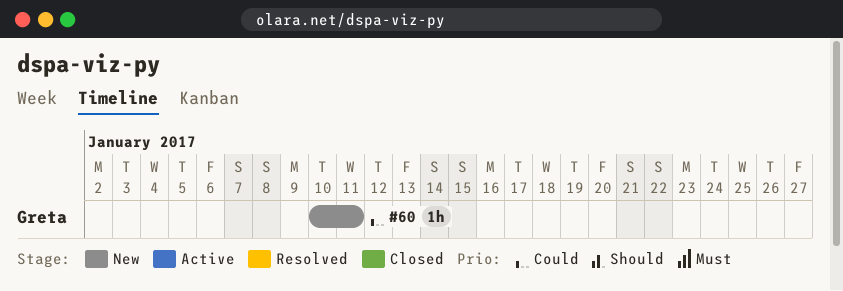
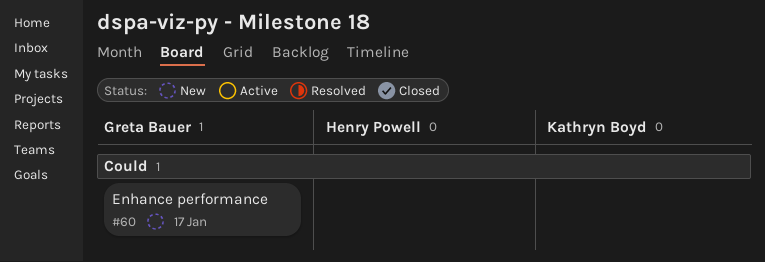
#60, due: Jan 11 -> Jan 17

